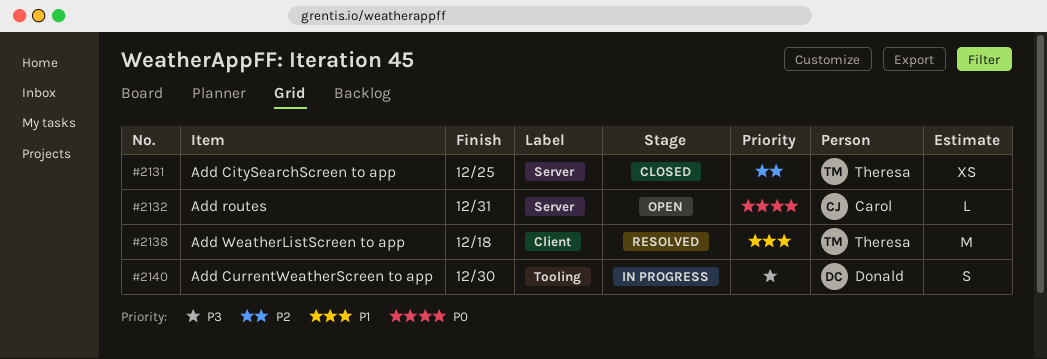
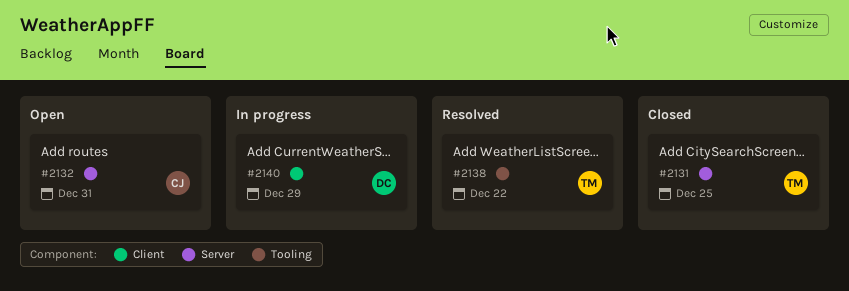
#2138, label: Client -> Tooling
#2138, due: Dec 18 -> Dec 22
#2140, label: Tooling -> Client
#2140, due: Dec 30 -> Dec 29

